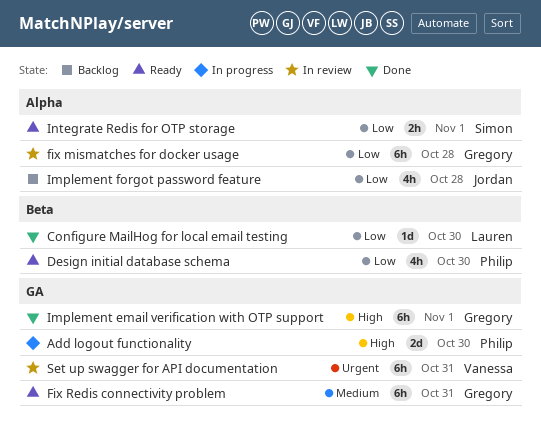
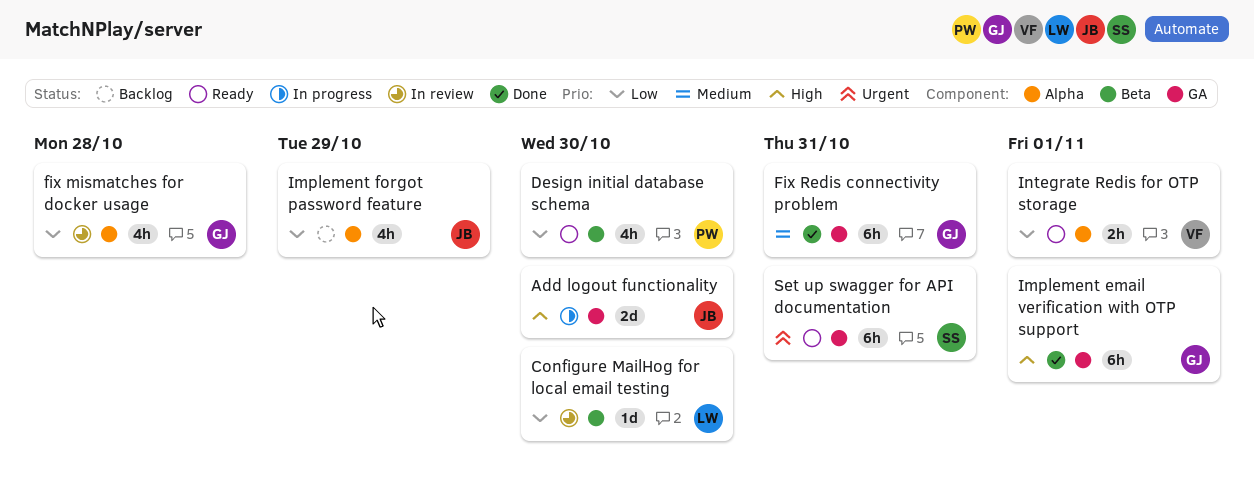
Add logout functionality, owner: Philip -> Jordan
Configure MailHog for local email testing, status: Done -> In review
fix mismatches for docker usage, estimate: 6h -> 4h
Fix Redis connectivity problem, status: Ready -> Done
Implement forgot password feature, due: Oct 28 -> Oct 29
Integrate Redis for OTP storage, owner: Simon -> Vanessa
Set up swagger for API documentation, status: In review -> Ready
Set up swagger for API documentation, owner: Vanessa -> Simon

